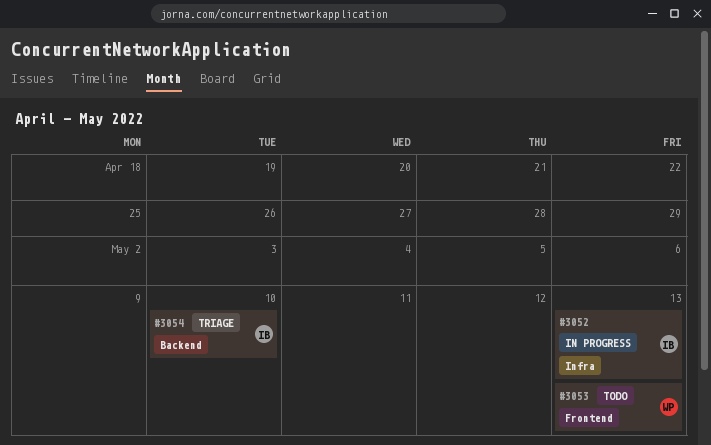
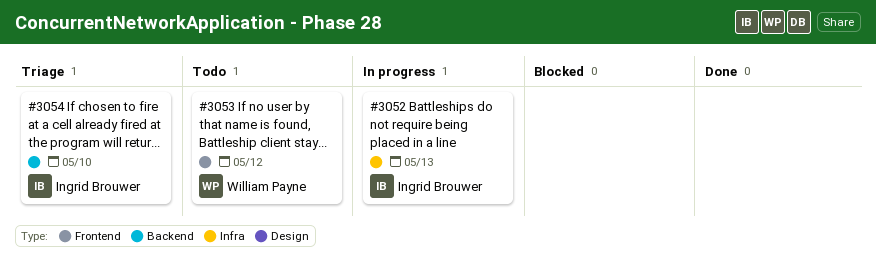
#3053, due: May 13 -> May 12

